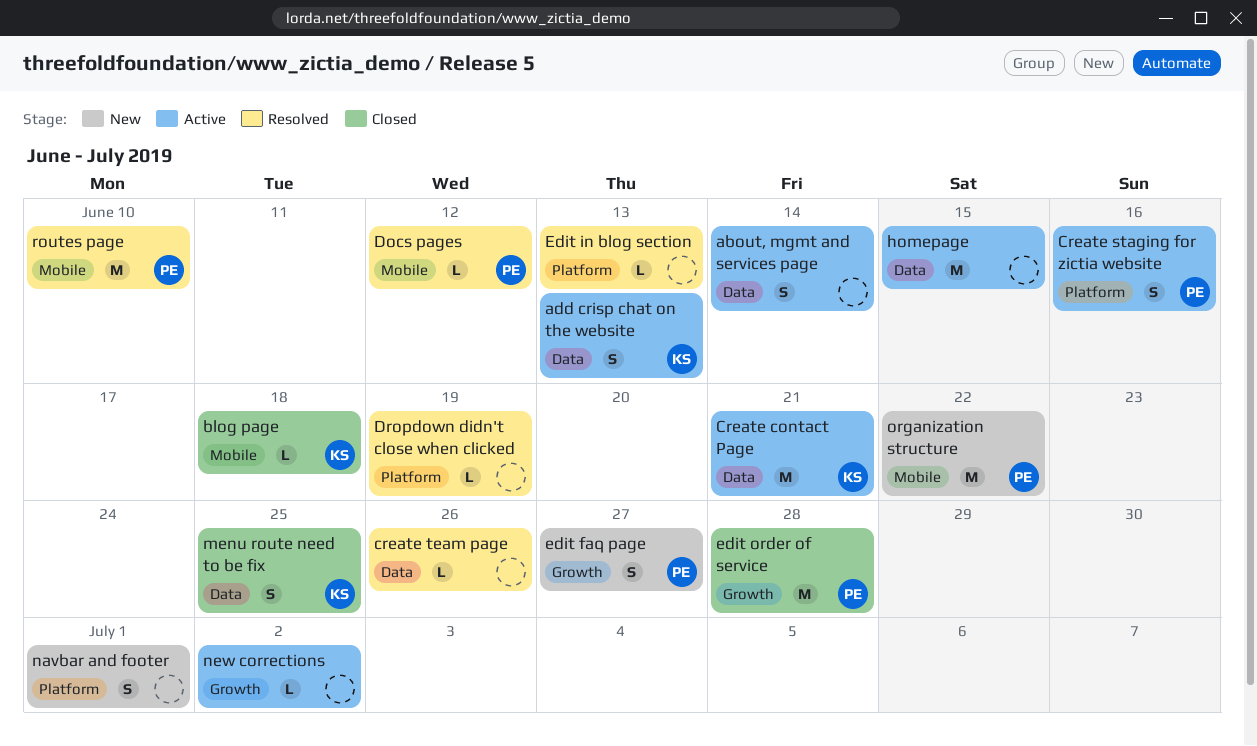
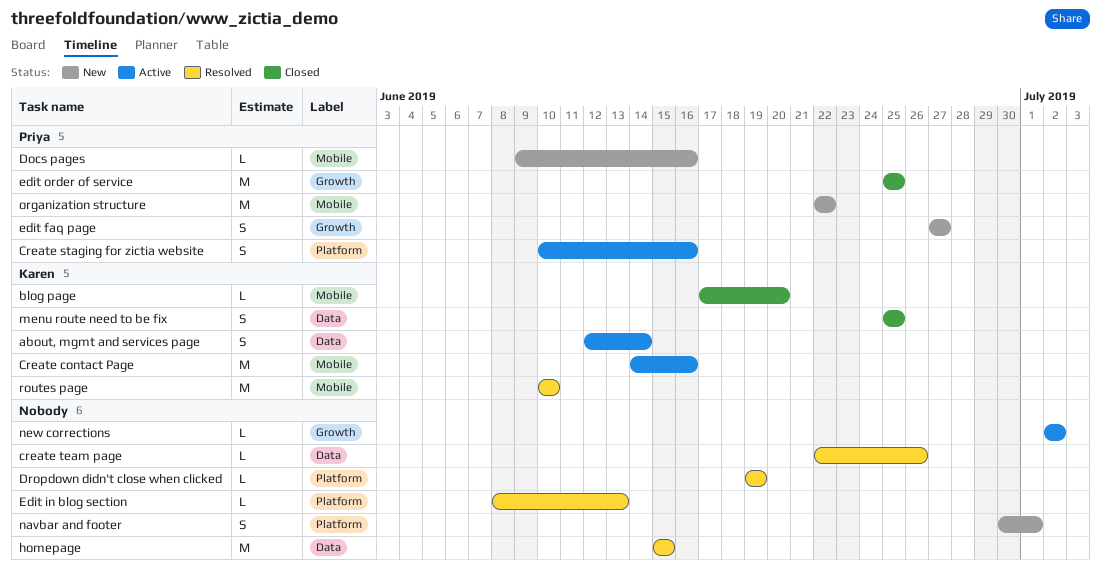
about, mgmt and services page, owner: none -> Karen
add crisp chat on the website: present -> none
blog page, due: Jun 18 -> Jun 20
Create contact Page, label: Data -> Mobile
Create contact Page, due: Jun 21 -> Jun 16
Docs pages, status: Resolved -> New
Docs pages, due: Jun 12 -> Jun 16
edit order of service, due: Jun 28 -> Jun 25
homepage, status: Active -> Resolved
routes page, owner: Priya -> Karen

